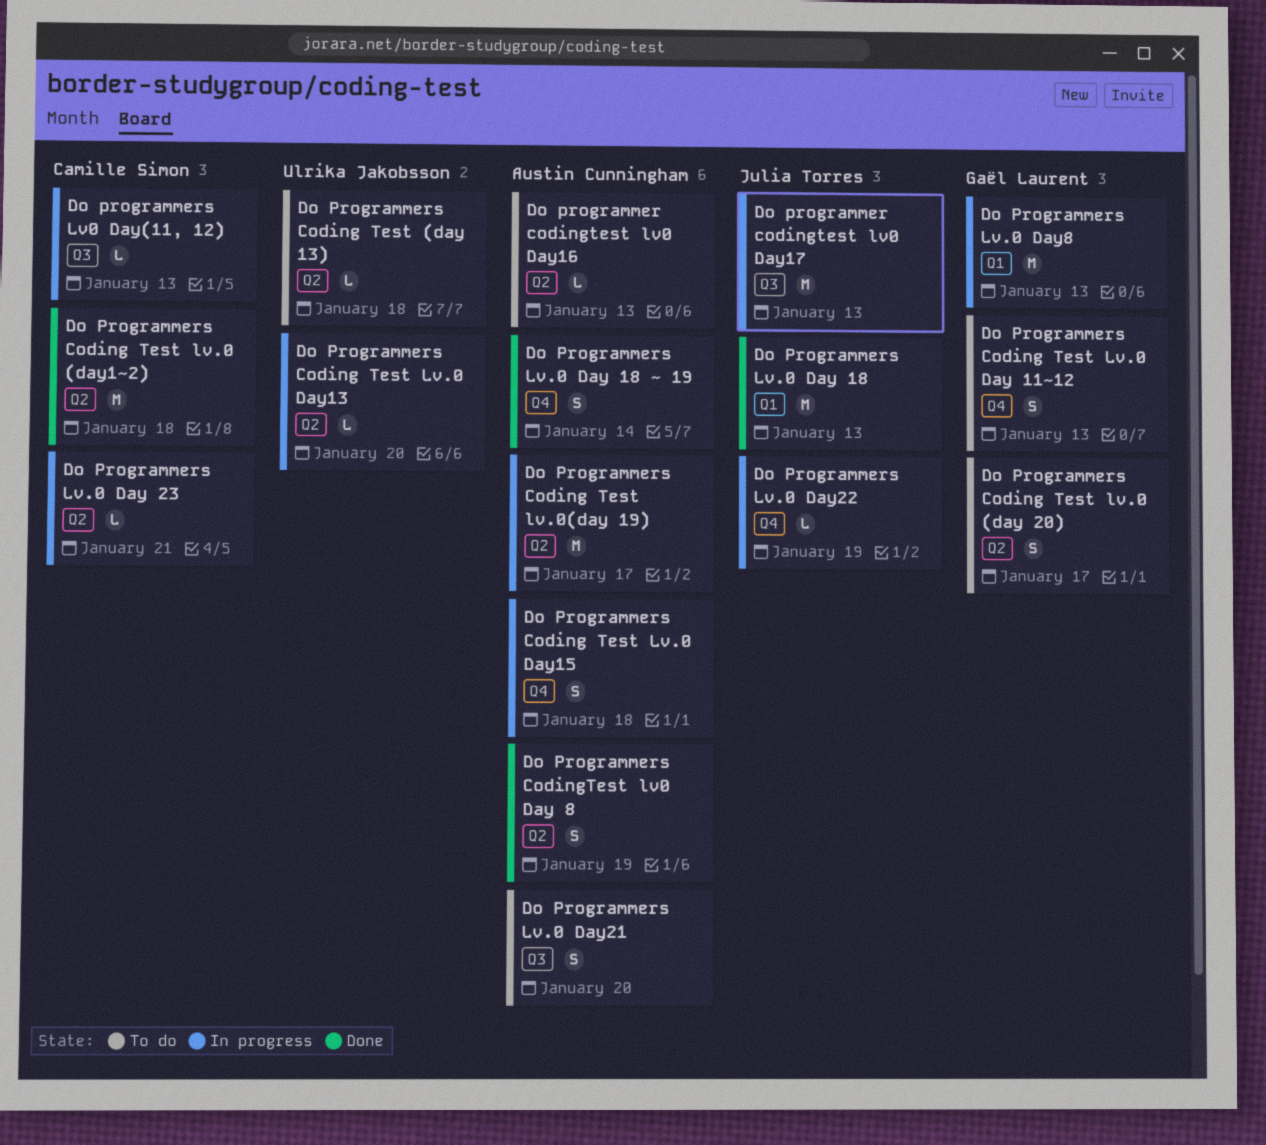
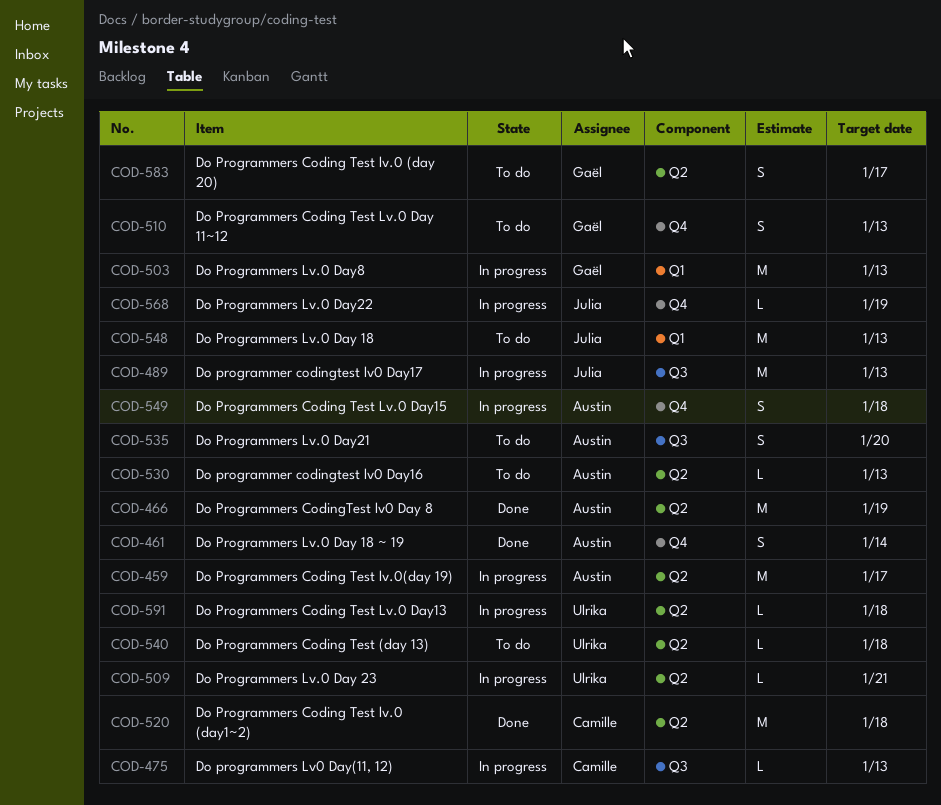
Do Programmers Coding Test Lv.0 Day13, due: Jan 20 -> Jan 18
Do Programmers CodingTest lv0 Day 8, estimate: S -> M
Do Programmers Lv.0 Day 18, status: Done -> To do
Do Programmers Lv.0 Day 23, owner: Camille Simon -> Ulrika Jakobsson

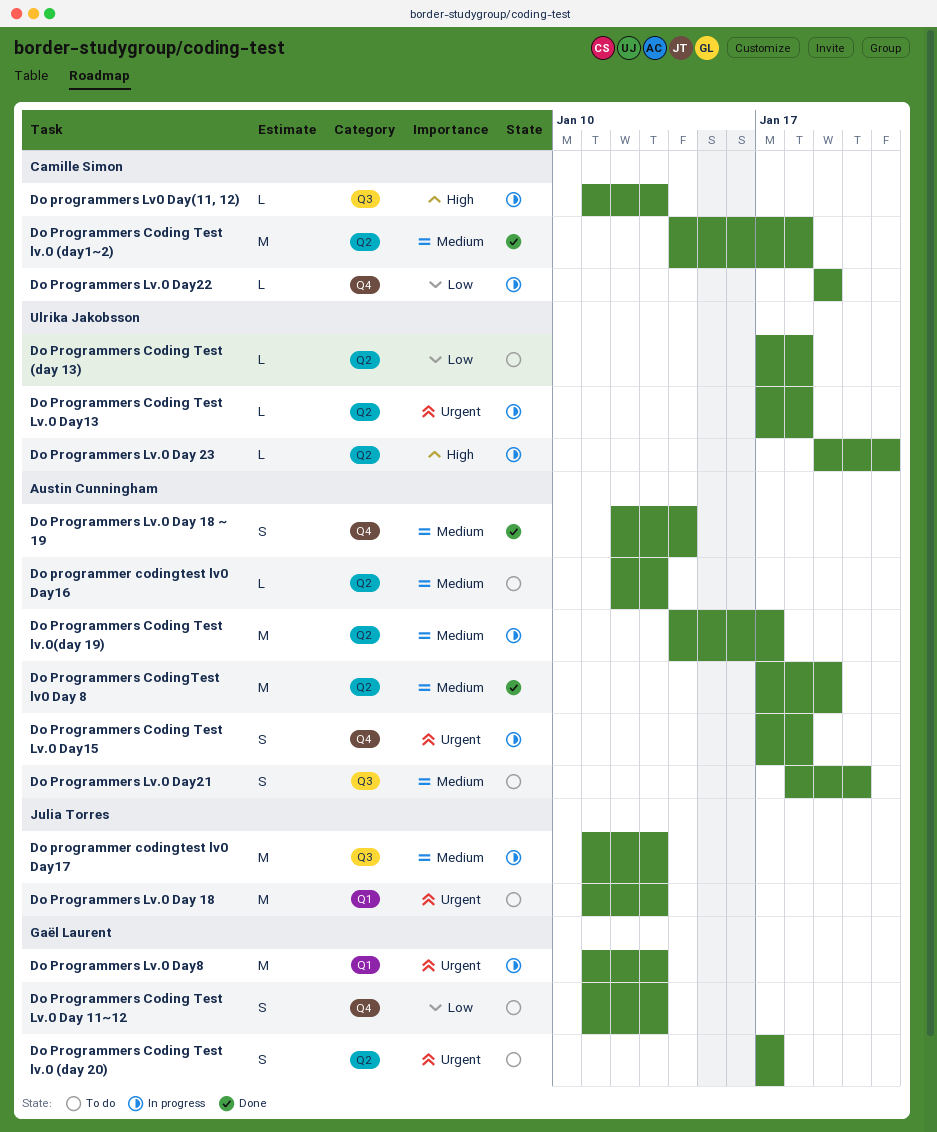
Do Programmers Lv.0 Day22, owner: Julia Torres -> Camille Simon

